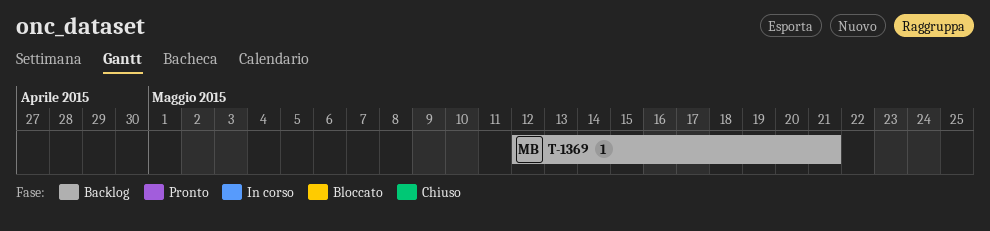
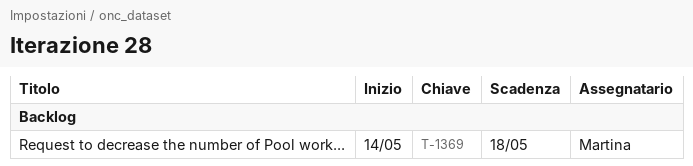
T-1369, start: May 12 -> May 14
T-1369, due: May 21 -> May 18

